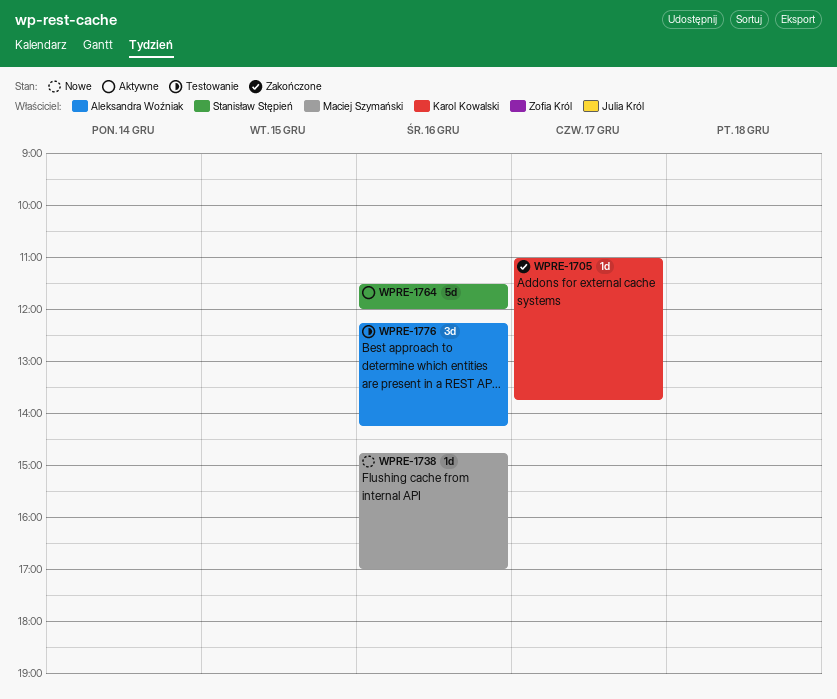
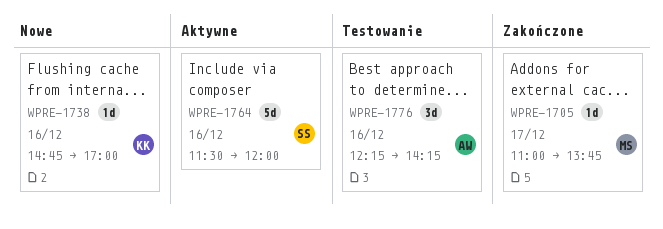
WPRE-1705, owner: Karol Kowalski -> Maciej Szymański
WPRE-1738, owner: Maciej Szymański -> Karol Kowalski

